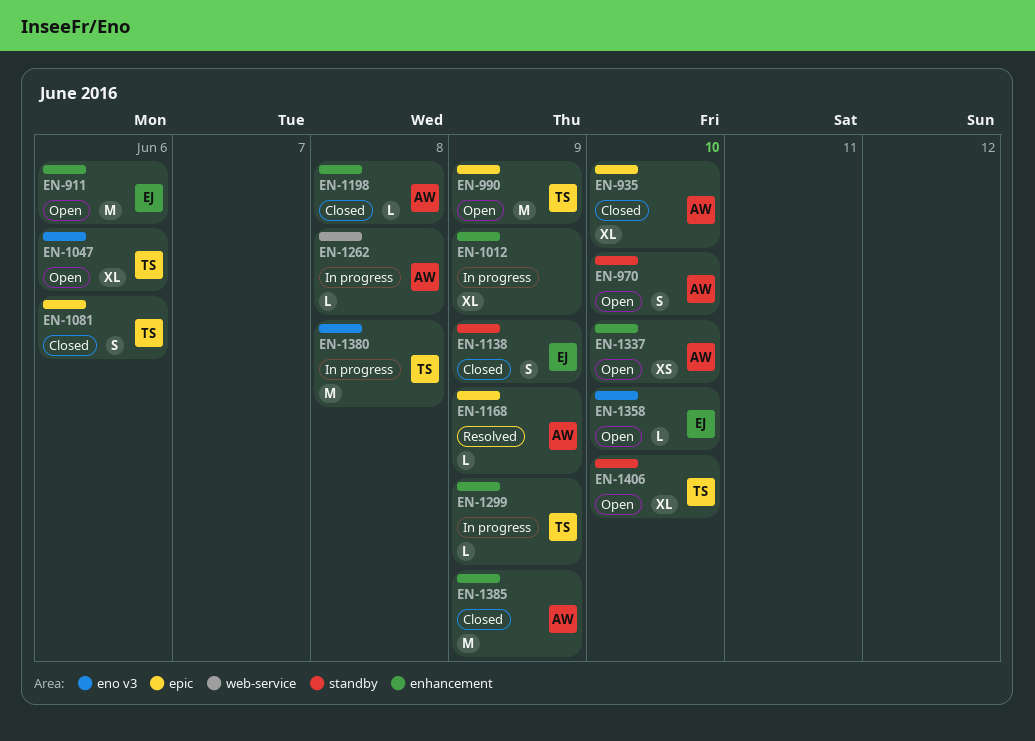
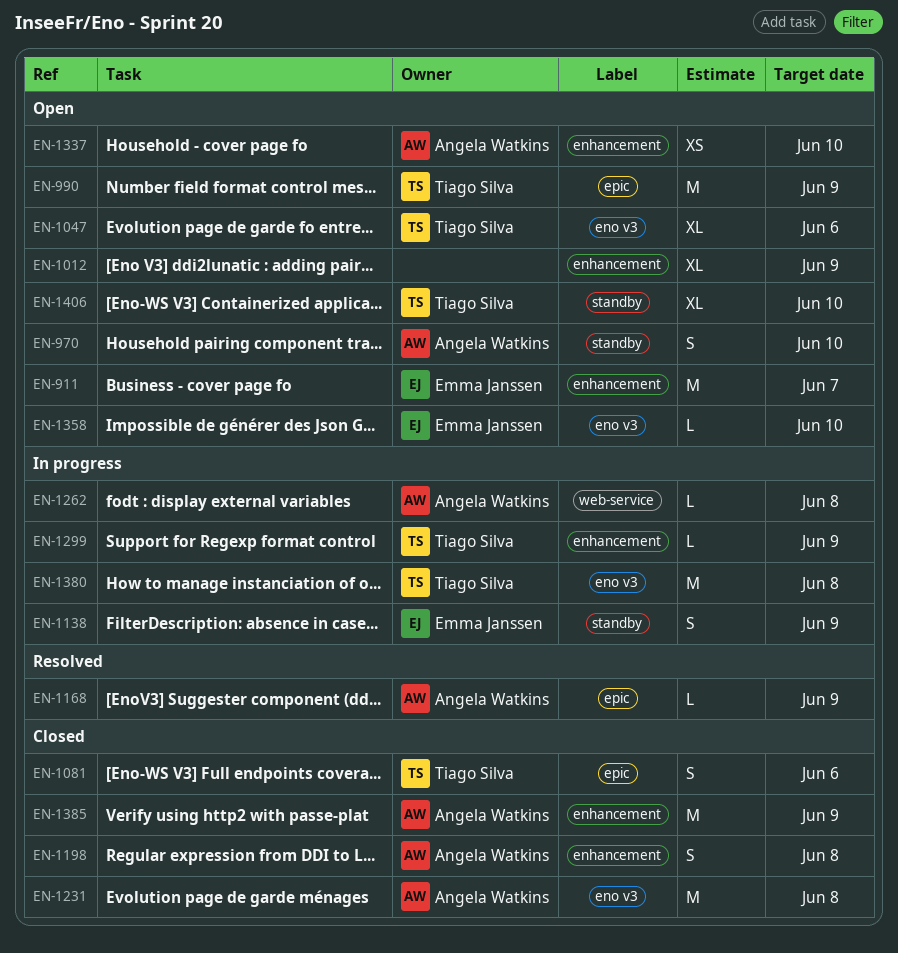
EN-911, due: Jun 6 -> Jun 7
EN-935: present -> none
EN-1012, status: In progress -> Open
EN-1138, status: Closed -> In progress
EN-1198, estimate: L -> S
EN-1231: none -> present

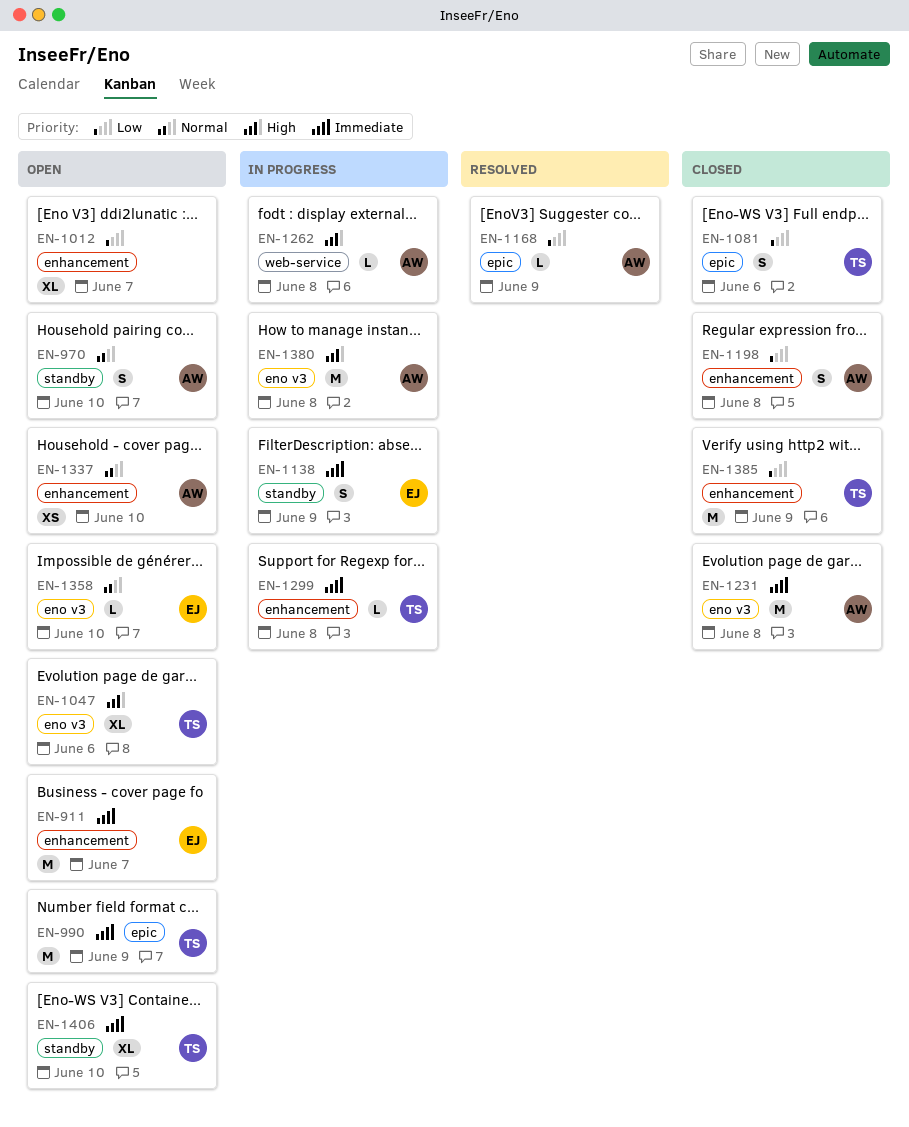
EN-1012, due: Jun 9 -> Jun 7
EN-1299, due: Jun 9 -> Jun 8
EN-1380, owner: Tiago Silva -> Angela Watkins
EN-1385, owner: Angela Watkins -> Tiago Silva

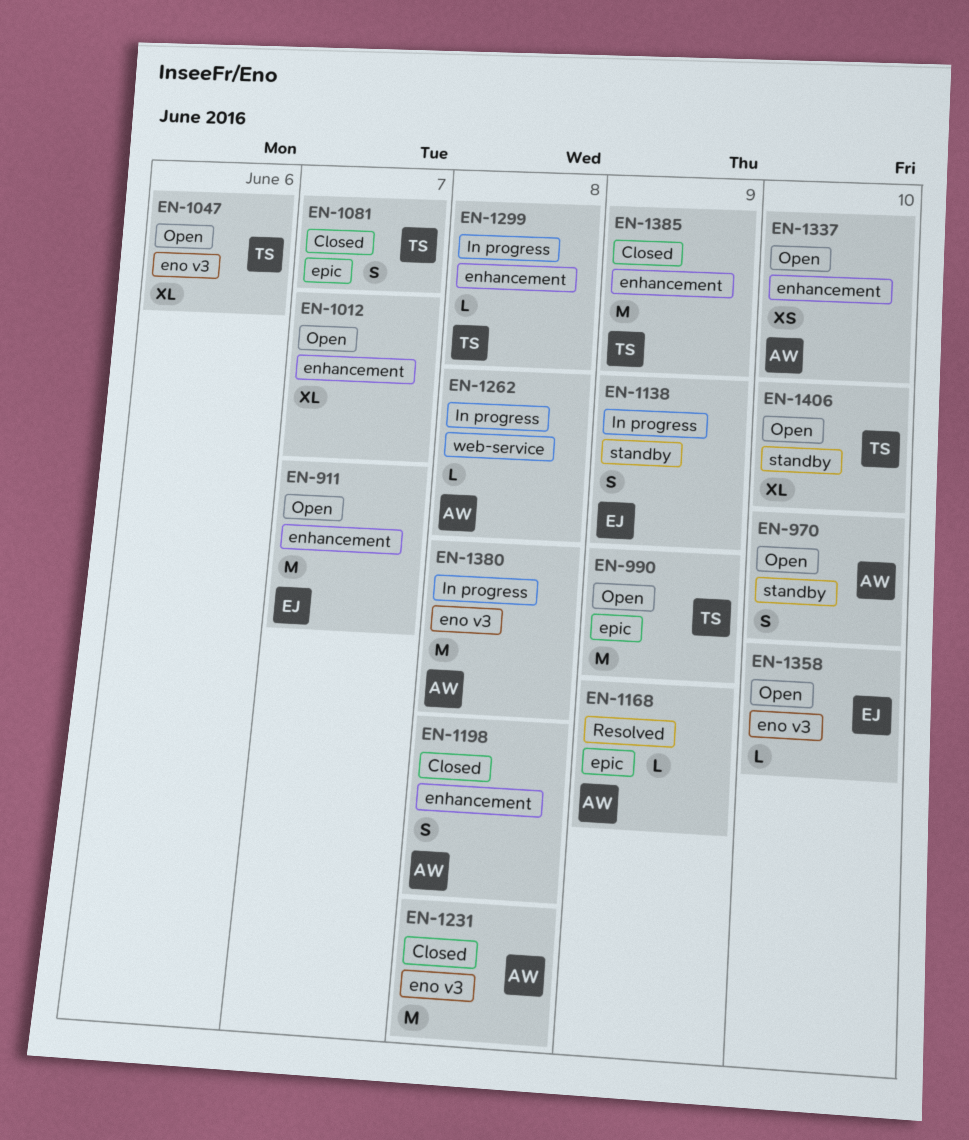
EN-1081, due: Jun 6 -> Jun 7

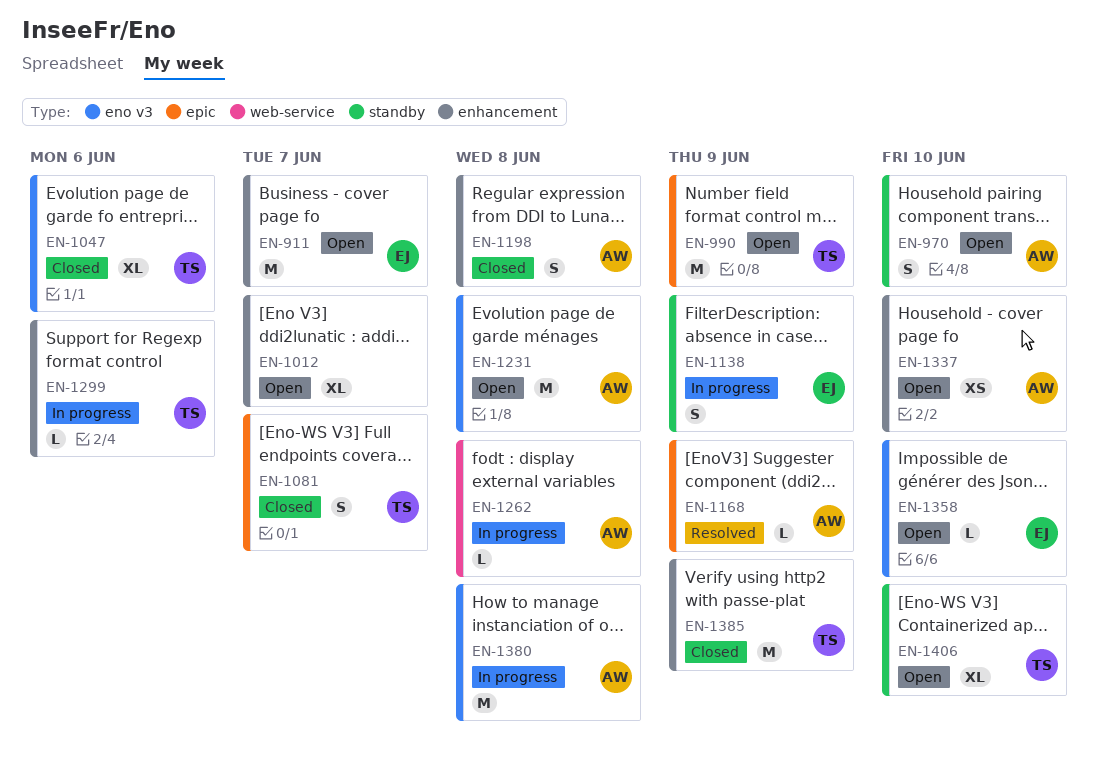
EN-1047, status: Open -> Closed
EN-1231, status: Closed -> Open
EN-1299, due: Jun 8 -> Jun 6

